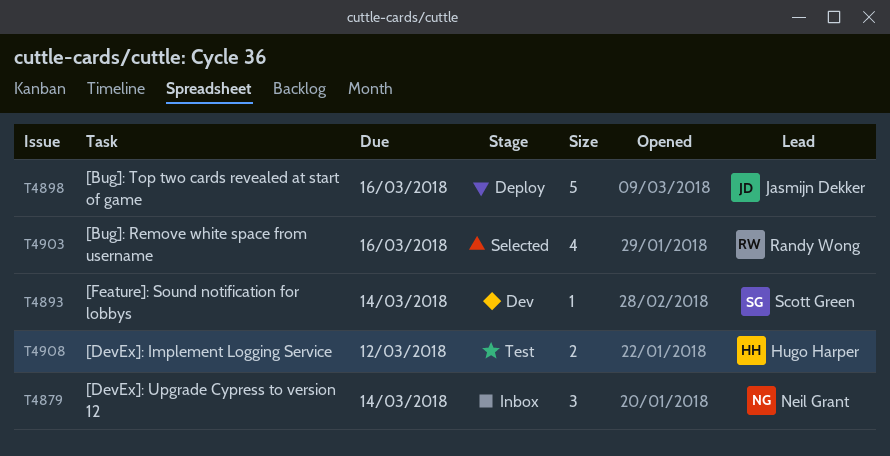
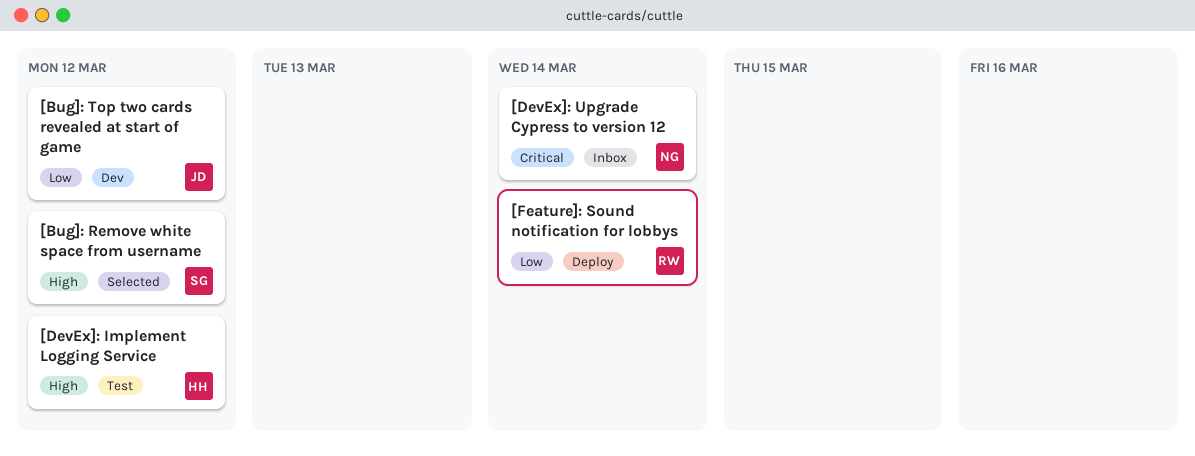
[Bug]: Remove white space from username, owner: Randy Wong -> Scott Green
[Bug]: Remove white space from username, due: Mar 16 -> Mar 12
[Bug]: Top two cards revealed at start of game, status: Deploy -> Dev
[Bug]: Top two cards revealed at start of game, due: Mar 16 -> Mar 12
[Feature]: Sound notification for lobbys, status: Dev -> Deploy
[Feature]: Sound notification for lobbys, owner: Scott Green -> Randy Wong

